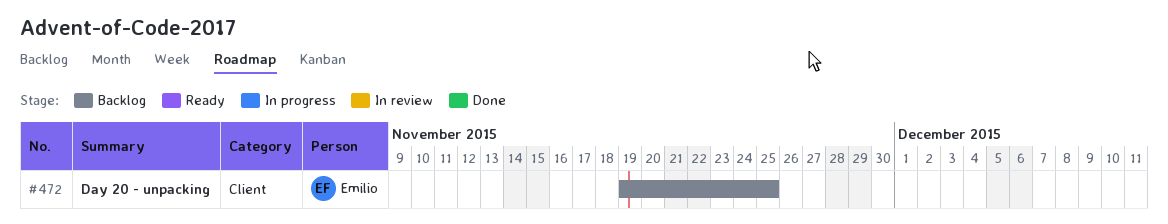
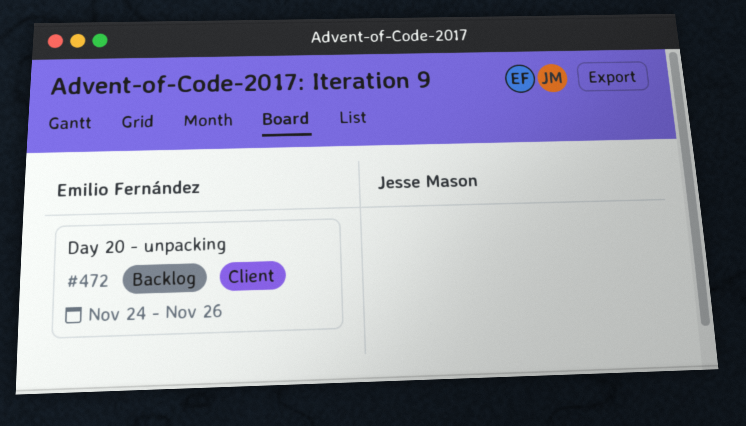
#472, start: Nov 19 -> Nov 24
#472, due: Nov 25 -> Nov 26

